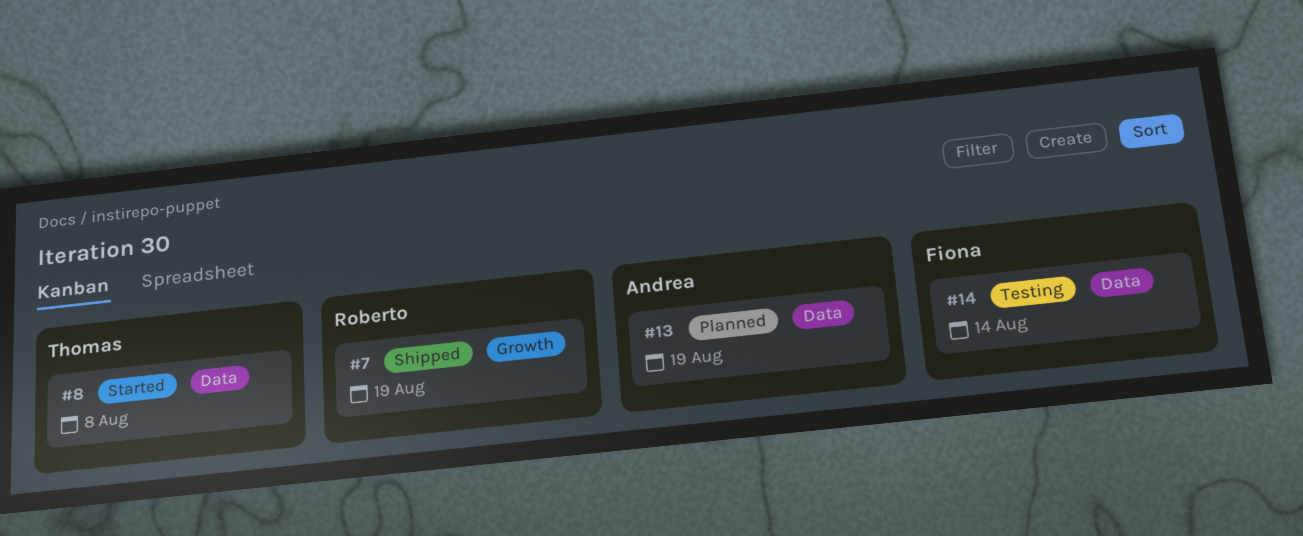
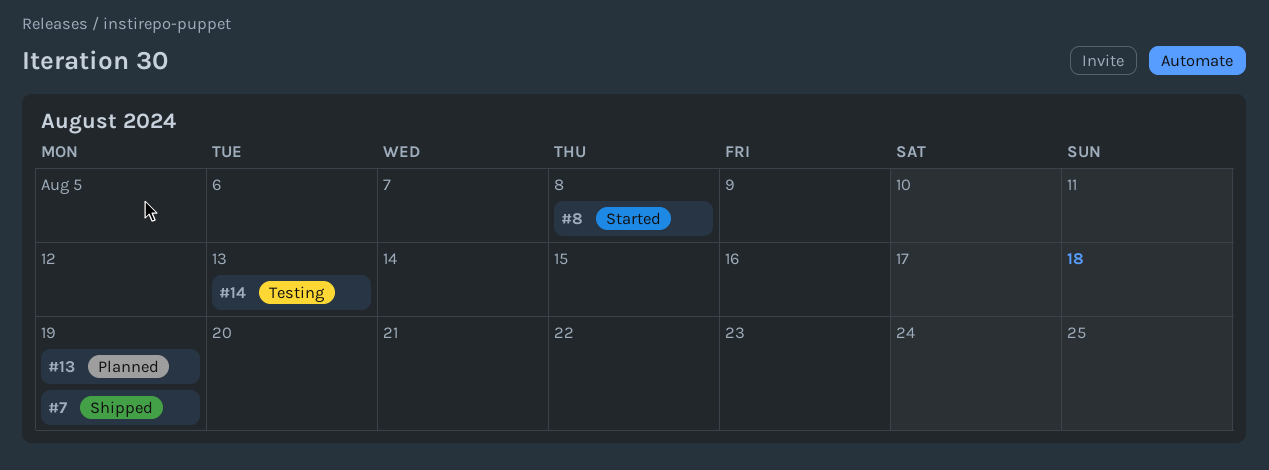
#14, due: Aug 14 -> Aug 13

